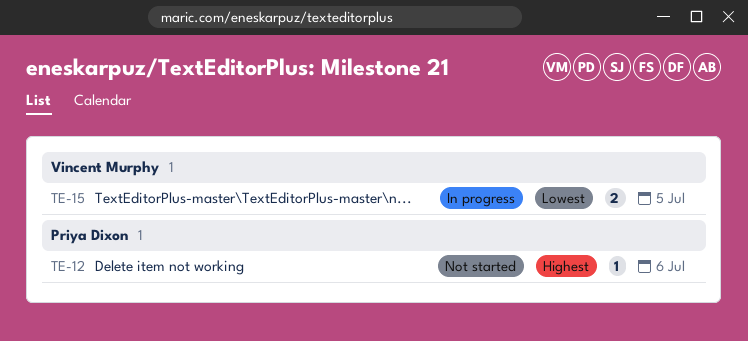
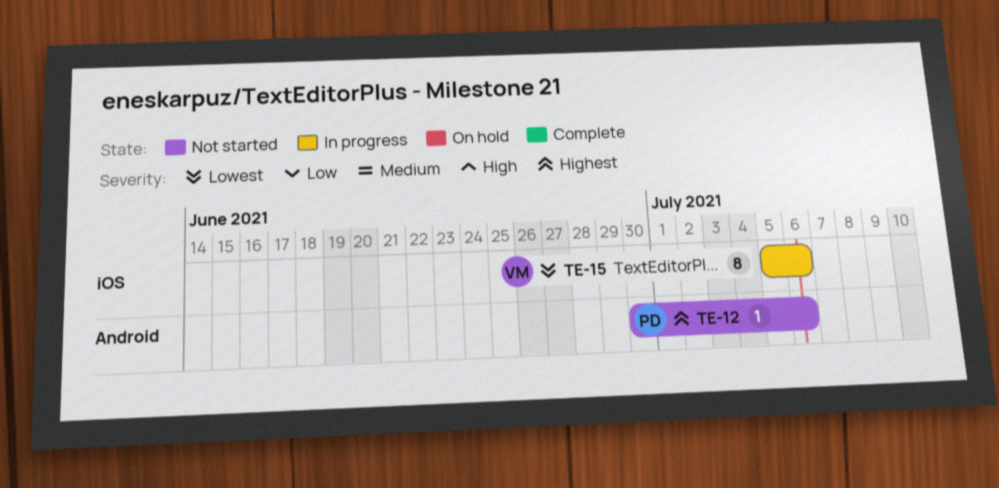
TE-15, estimate: 2 -> 8
TE-15, due: Jul 5 -> Jul 6

